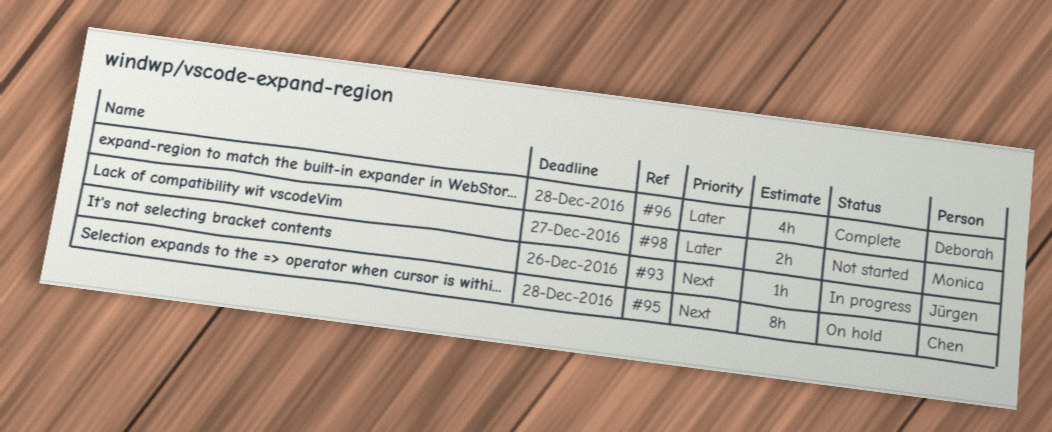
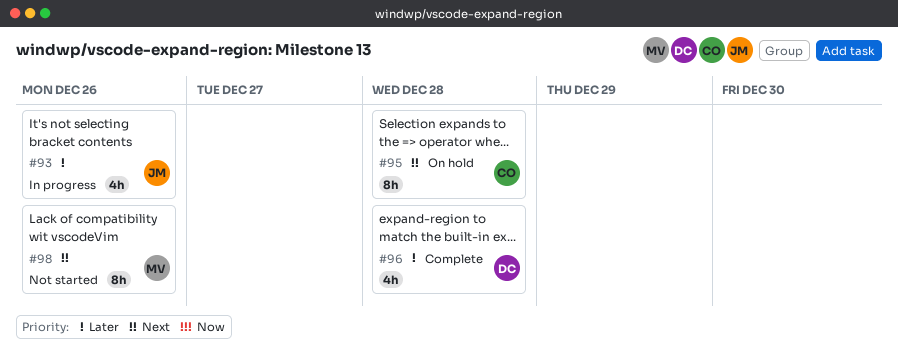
#93, priority: Next -> Later
#93, estimate: 1h -> 4h
#98, priority: Later -> Next
#98, estimate: 2h -> 8h
#98, due: Dec 27 -> Dec 26

